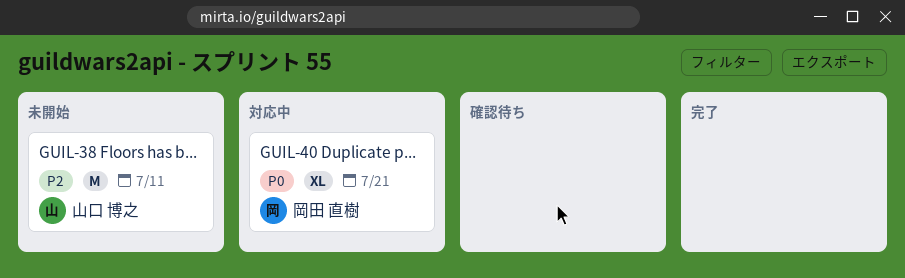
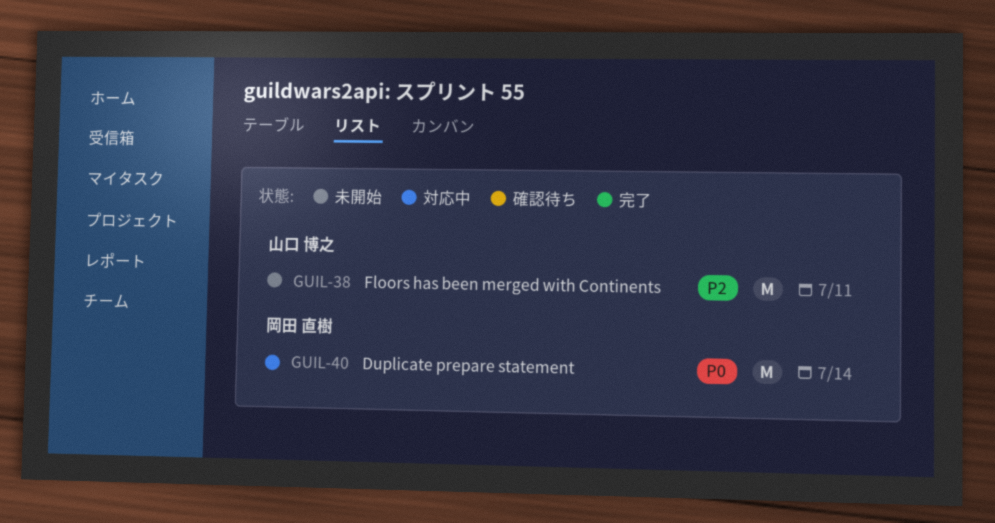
GUIL-40, estimate: XL -> M
GUIL-40, due: Jul 21 -> Jul 14

